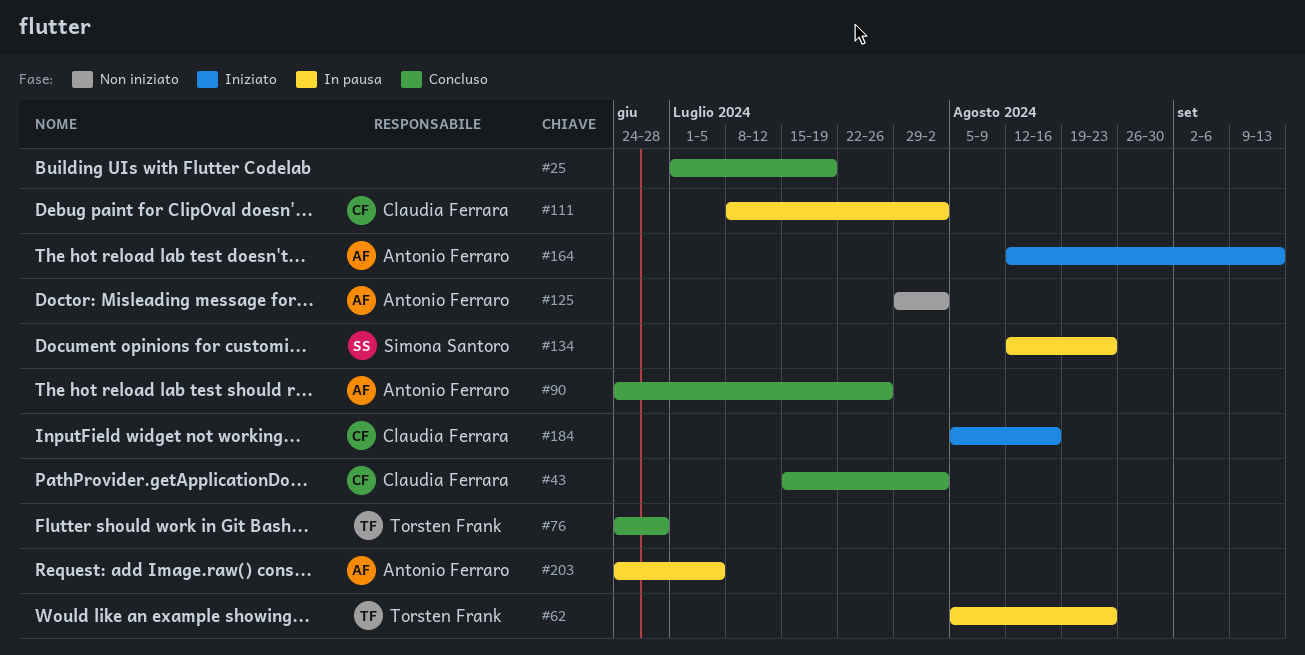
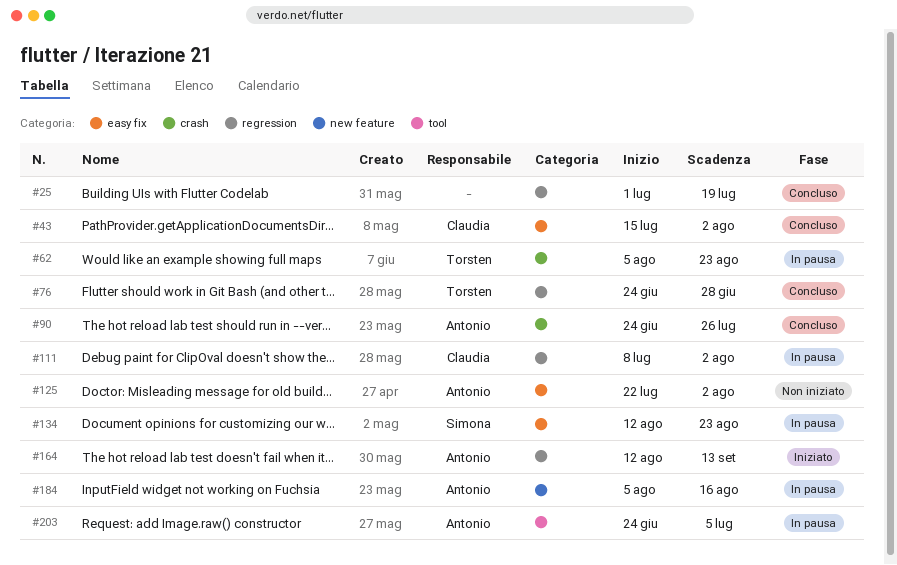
#125, start: Jul 29 -> Jul 22
#184, status: Iniziato -> In pausa
#184, owner: Claudia Ferrara -> Antonio Ferraro

